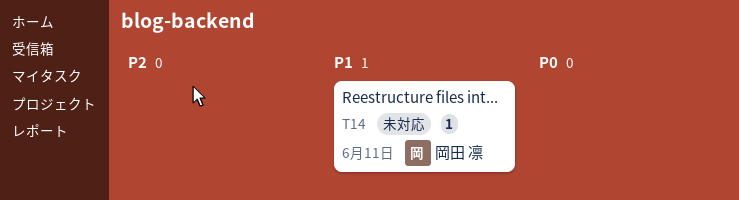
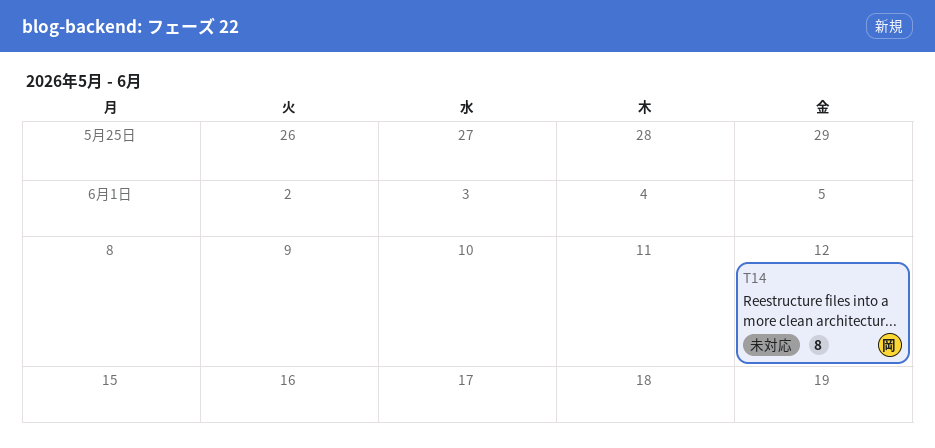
T14, estimate: 1 -> 8
T14, due: Jun 11 -> Jun 12

